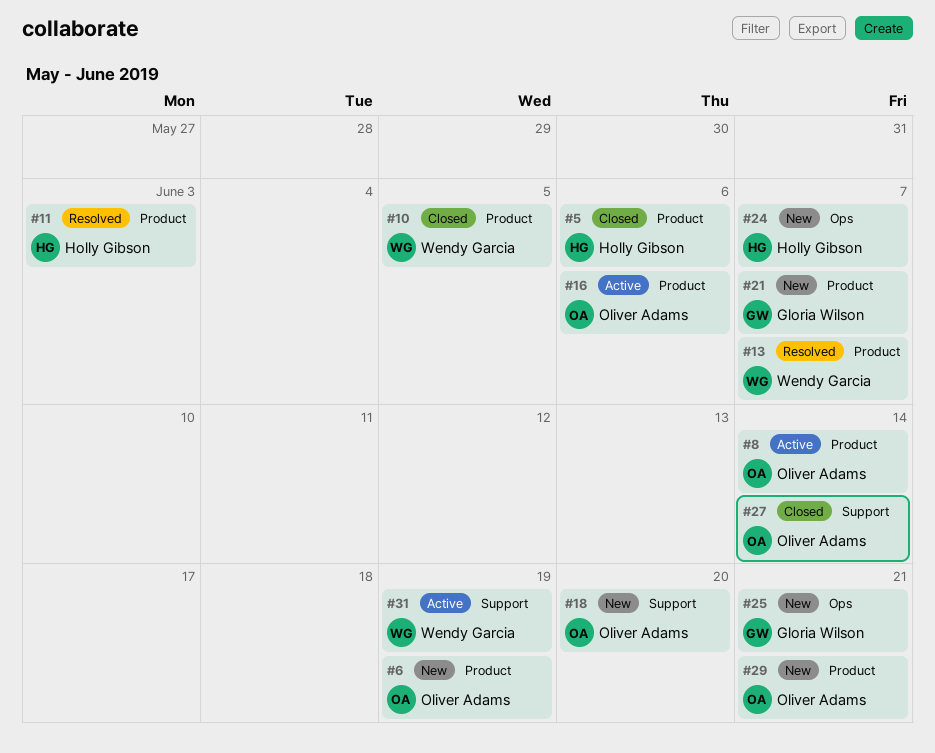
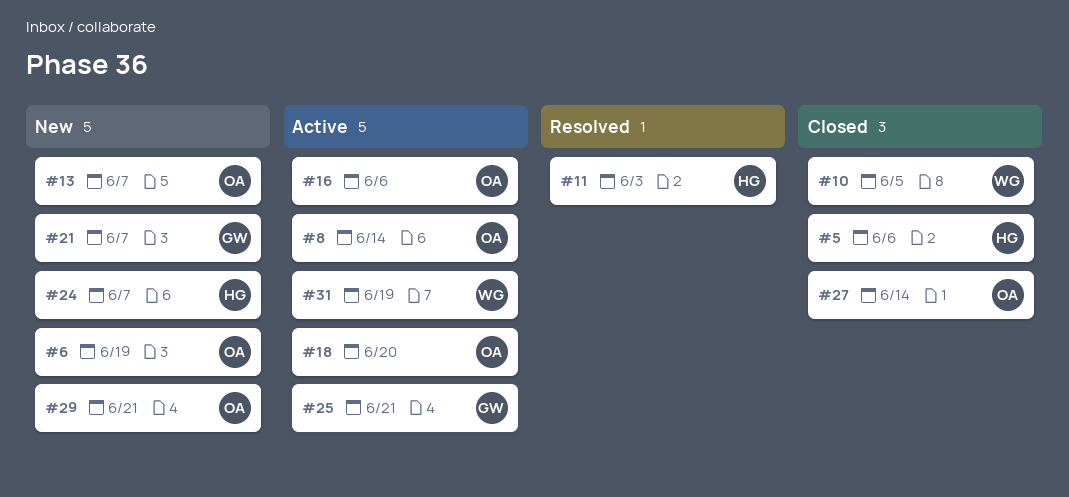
#13, status: Resolved -> New
#13, owner: Wendy Garcia -> Oliver Adams
#18, status: New -> Active
#25, status: New -> Active

